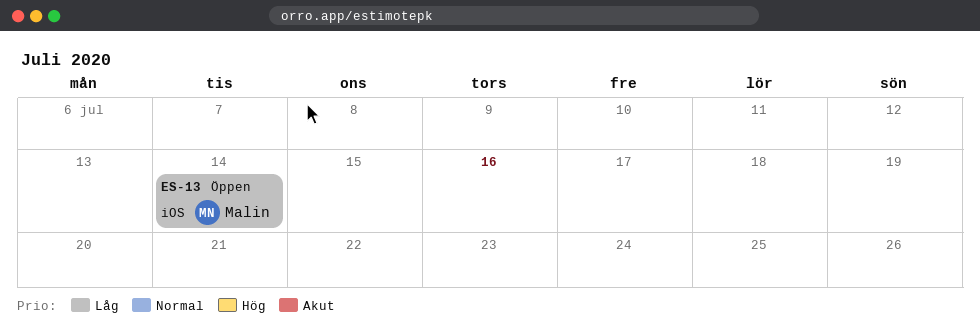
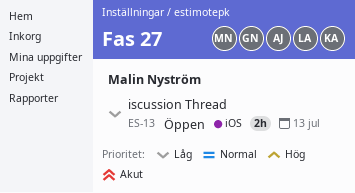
ES-13, due: Jul 14 -> Jul 13

